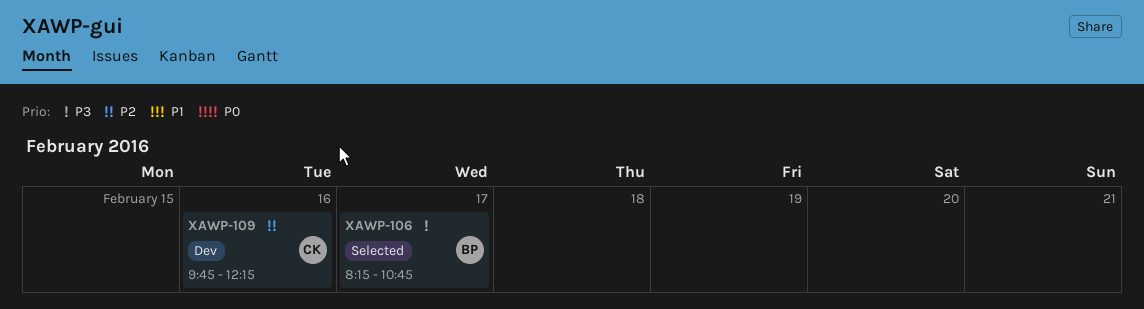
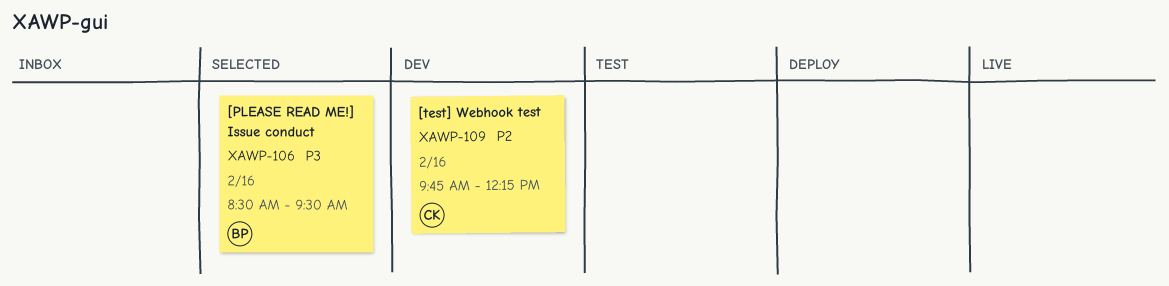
XAWP-106, day: Feb 17 -> Feb 16
XAWP-106, begins: 08:15 -> 08:30
XAWP-106, ends: 10:45 -> 09:30

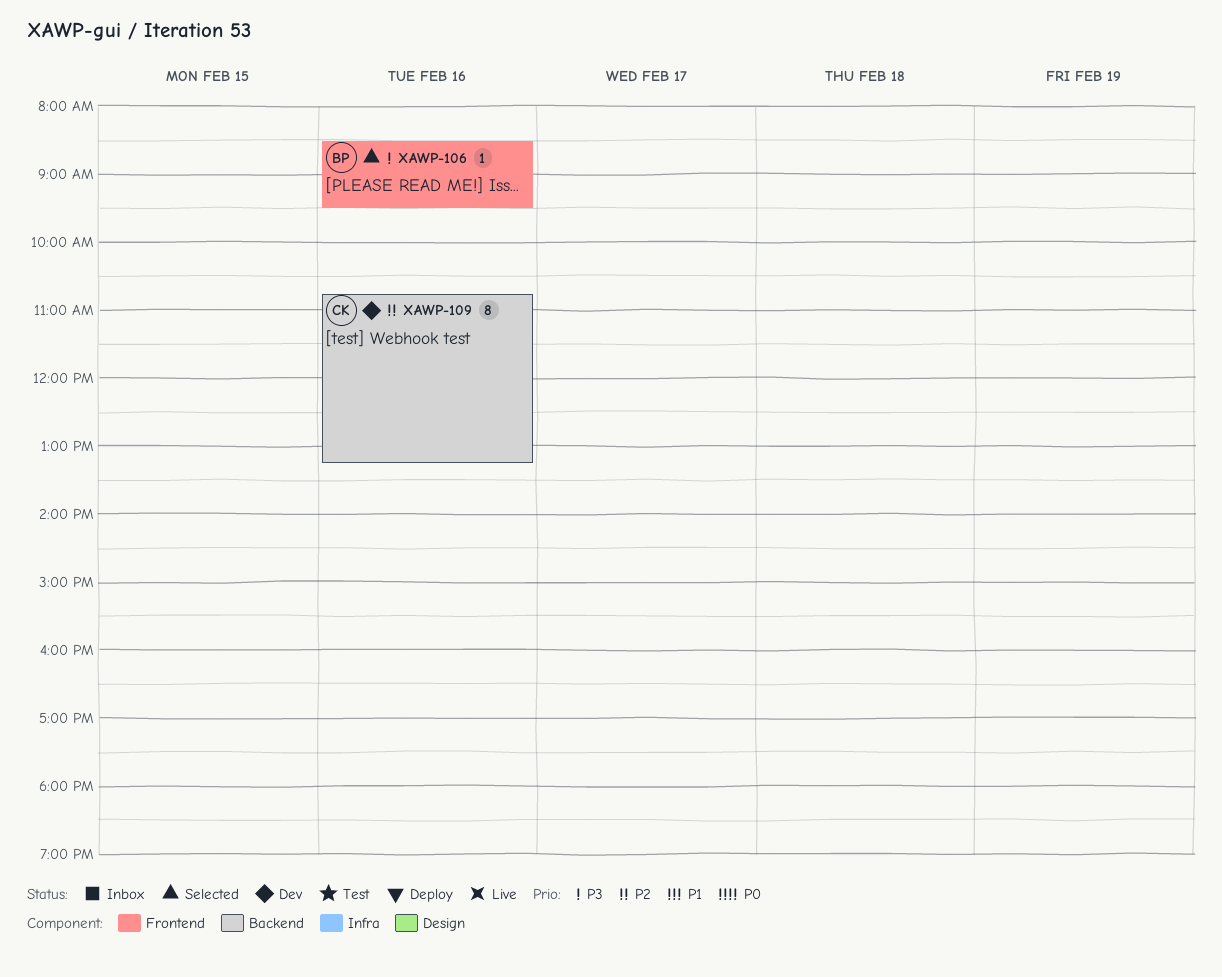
XAWP-109, begins: 09:45 -> 10:45
XAWP-109, ends: 12:15 -> 13:15

